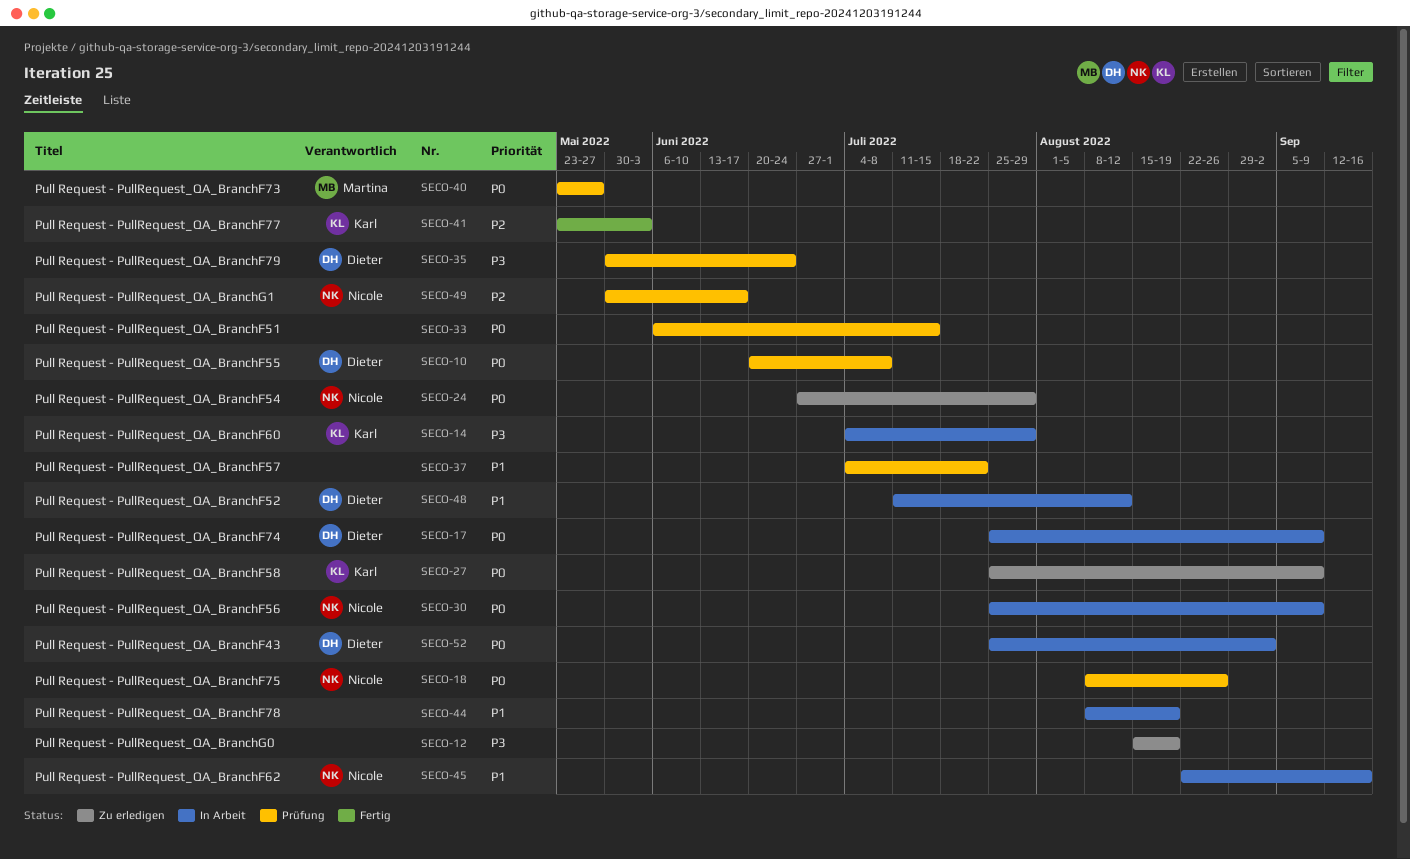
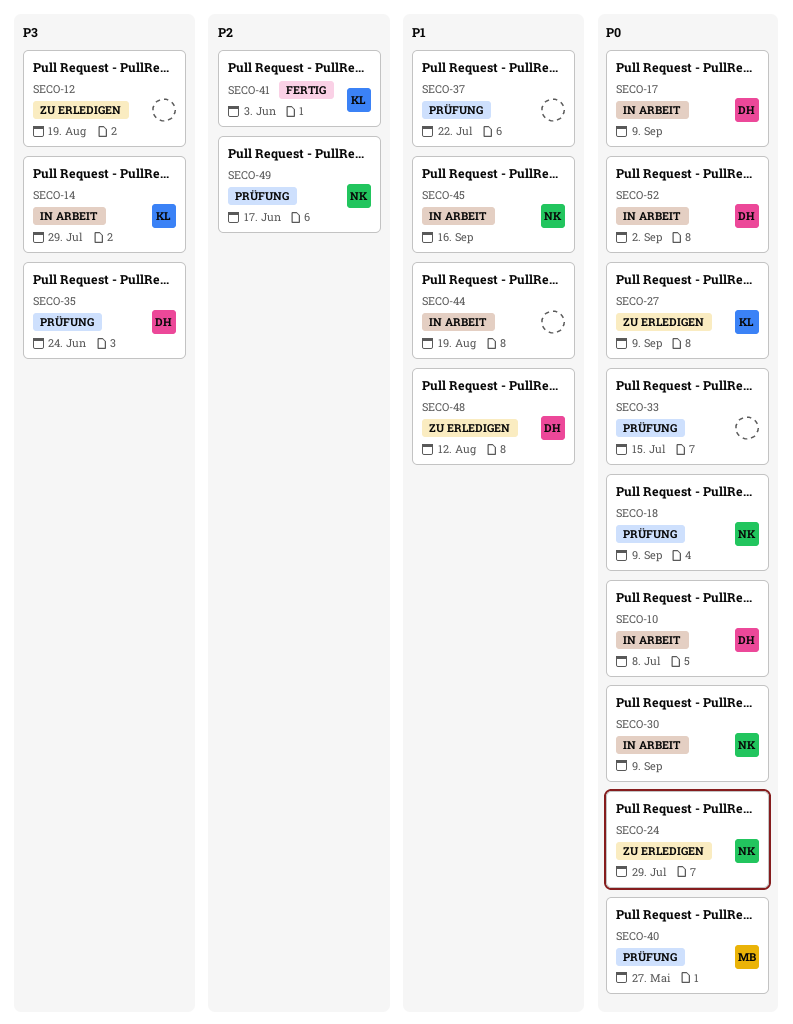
SECO-10, status: Prüfung -> In Arbeit
SECO-18, due: Aug 26 -> Sep 9
SECO-48, status: In Arbeit -> Zu erledigen

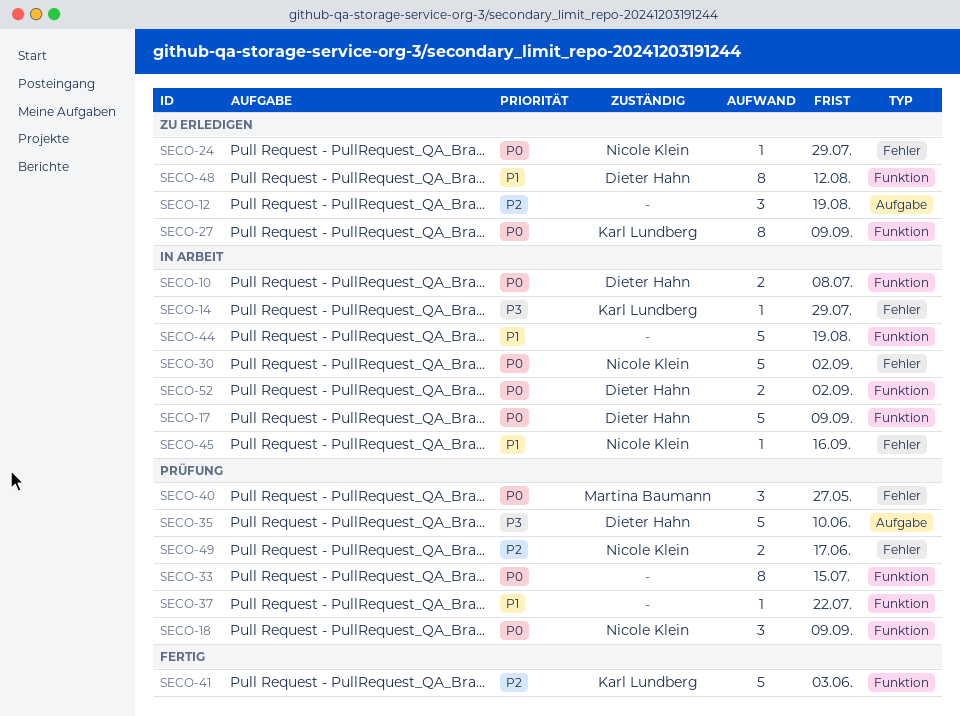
SECO-12, priority: P3 -> P2
SECO-30, due: Sep 9 -> Sep 2
SECO-35, due: Jun 24 -> Jun 10

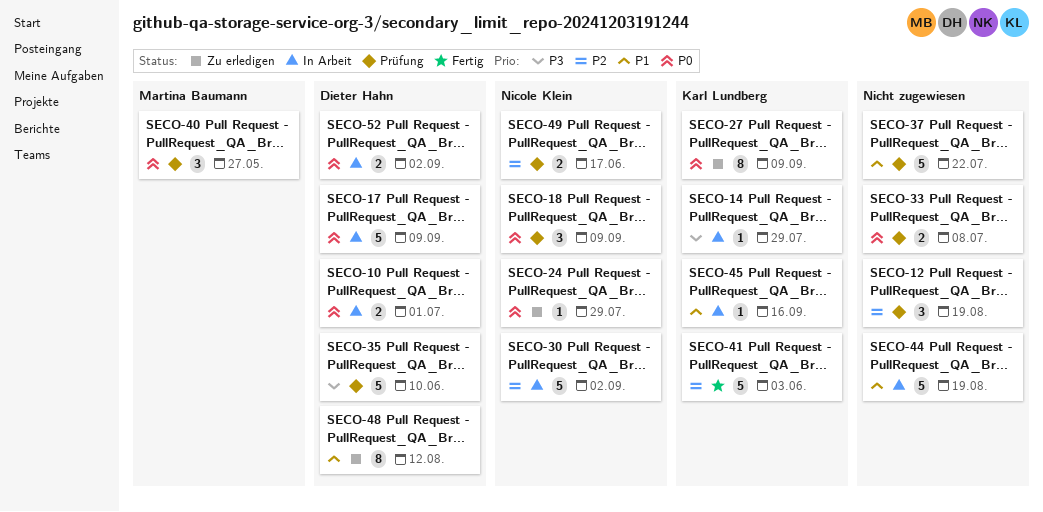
SECO-10, due: Jul 8 -> Jul 1
SECO-12, status: Zu erledigen -> Prüfung
SECO-30, priority: P0 -> P2
SECO-33, estimate: 8 -> 2
SECO-33, due: Jul 15 -> Jul 8
SECO-37, estimate: 1 -> 5
SECO-45, owner: Nicole Klein -> Karl Lundberg

